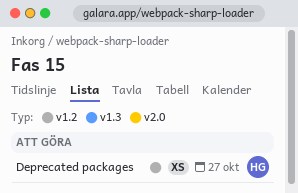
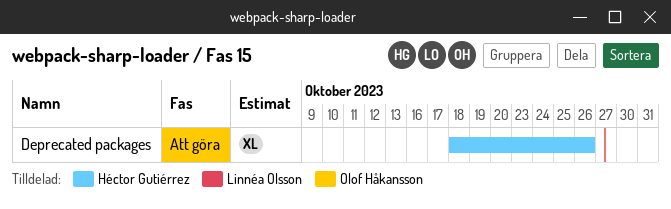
Deprecated packages, estimate: XS -> XL
Deprecated packages, due: Oct 27 -> Oct 26

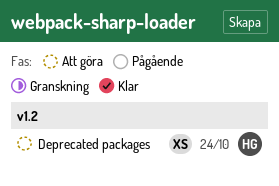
Deprecated packages, estimate: XL -> XS
Deprecated packages, due: Oct 26 -> Oct 24

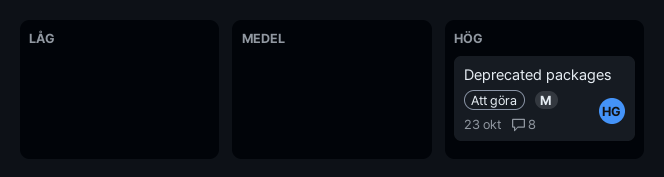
Deprecated packages, estimate: XS -> M
Deprecated packages, due: Oct 24 -> Oct 23

